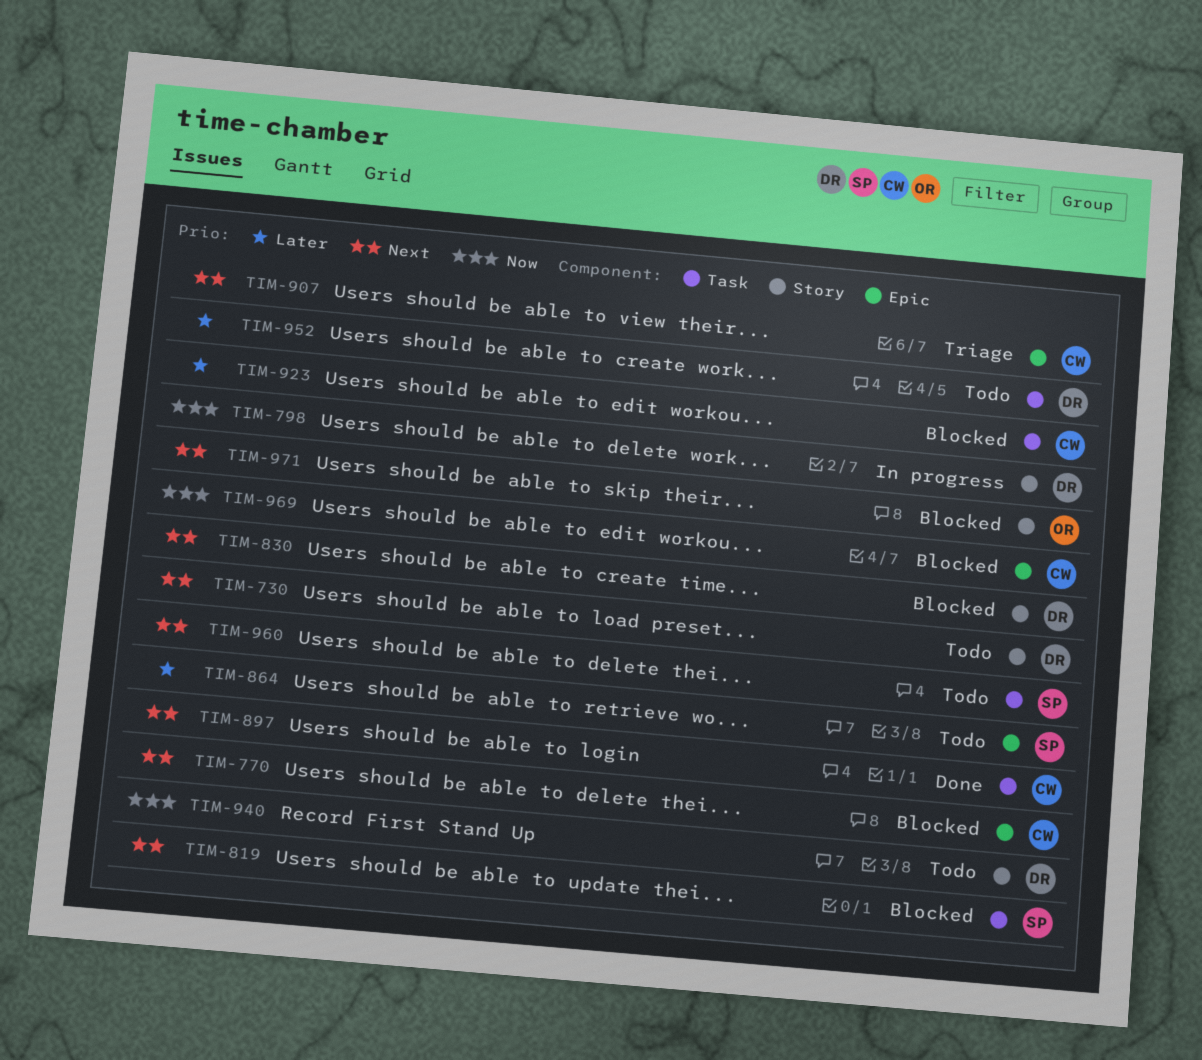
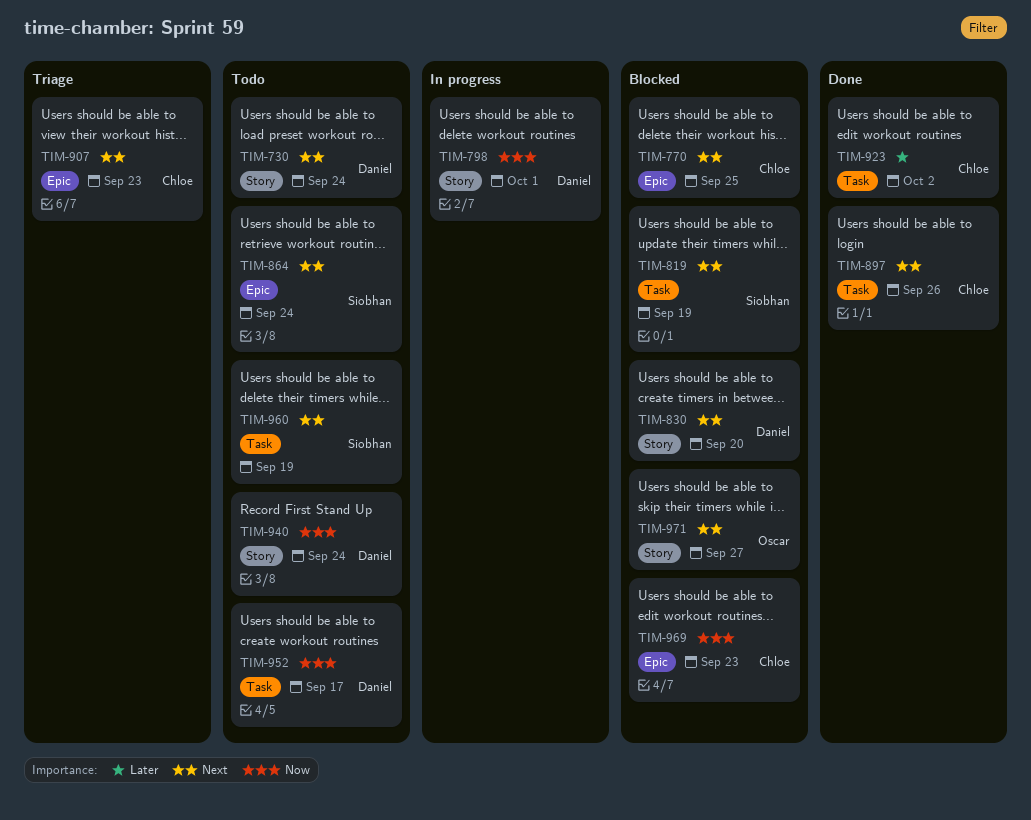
TIM-864, priority: Later -> Next
TIM-923, status: Blocked -> Done
TIM-952, priority: Later -> Now

